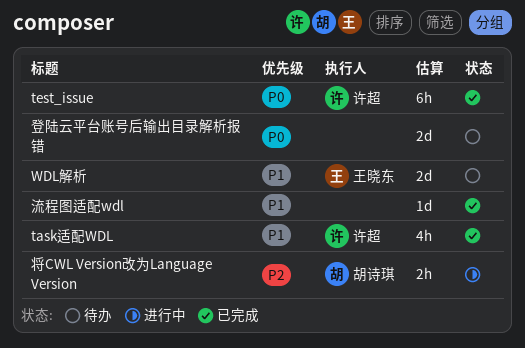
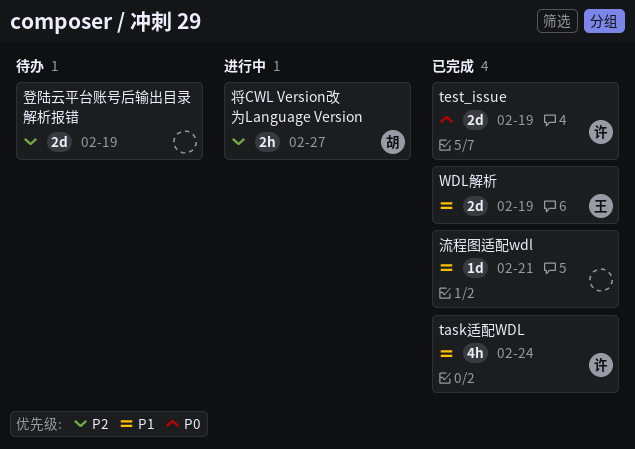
test_issue, estimate: 6h -> 2d
WDL解析, status: 待办 -> 已完成
登陆云平台账号后输出目录解析报错, priority: P0 -> P2

